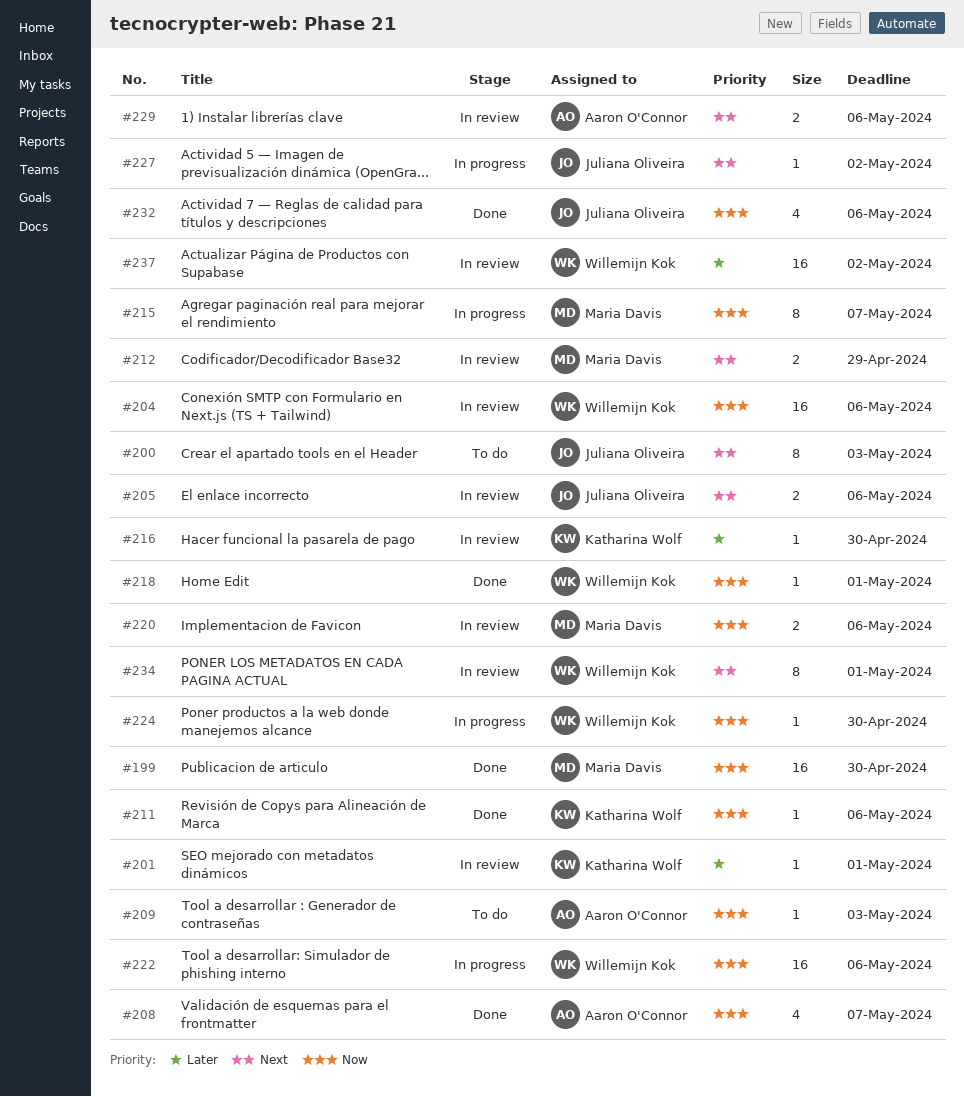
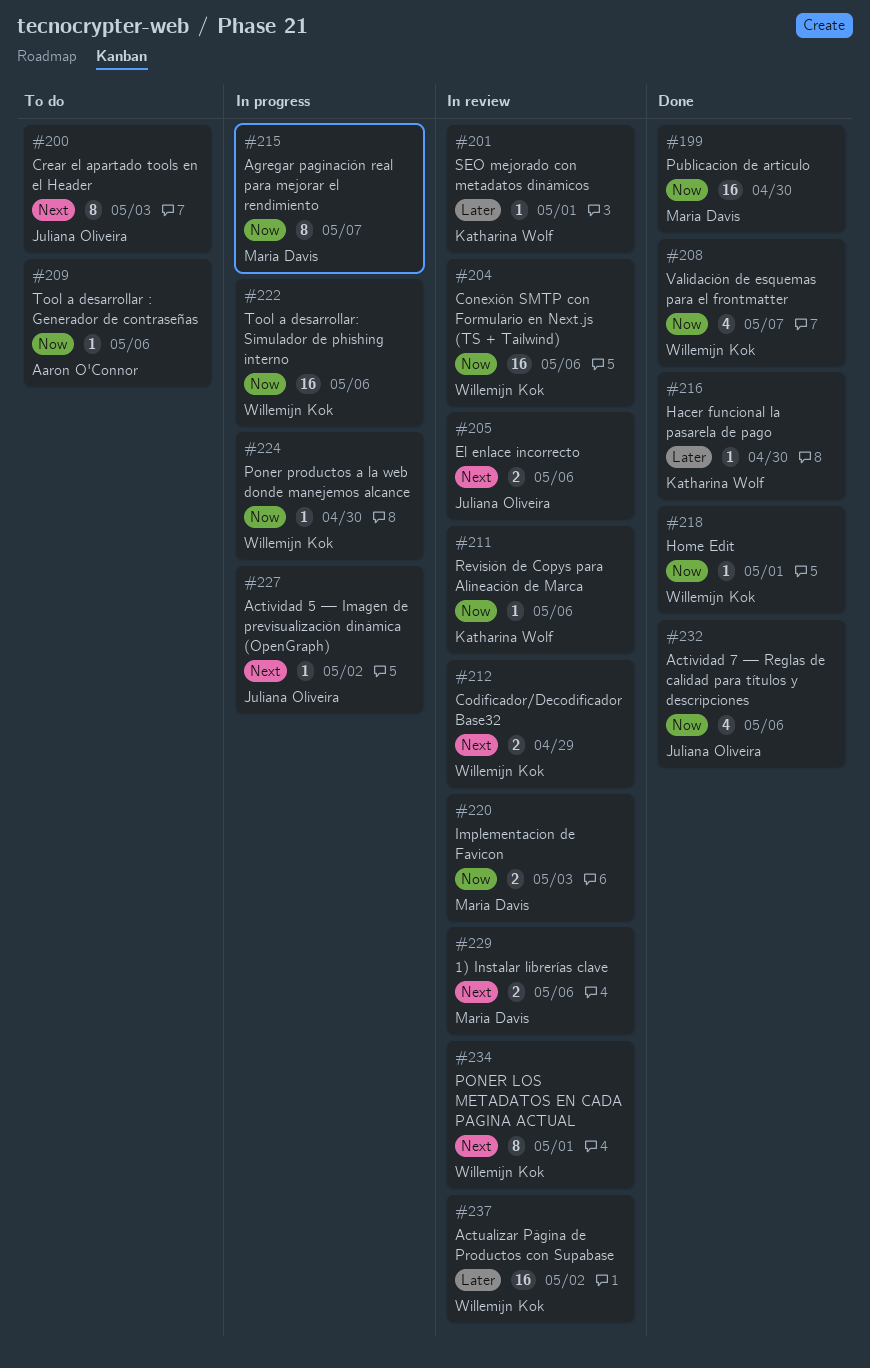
#208, owner: Aaron O'Connor -> Willemijn Kok
#209, due: May 3 -> May 6
#211, status: Done -> In review
#212, owner: Maria Davis -> Willemijn Kok
#216, status: In review -> Done
#220, due: May 6 -> May 3
#229, owner: Aaron O'Connor -> Maria Davis

